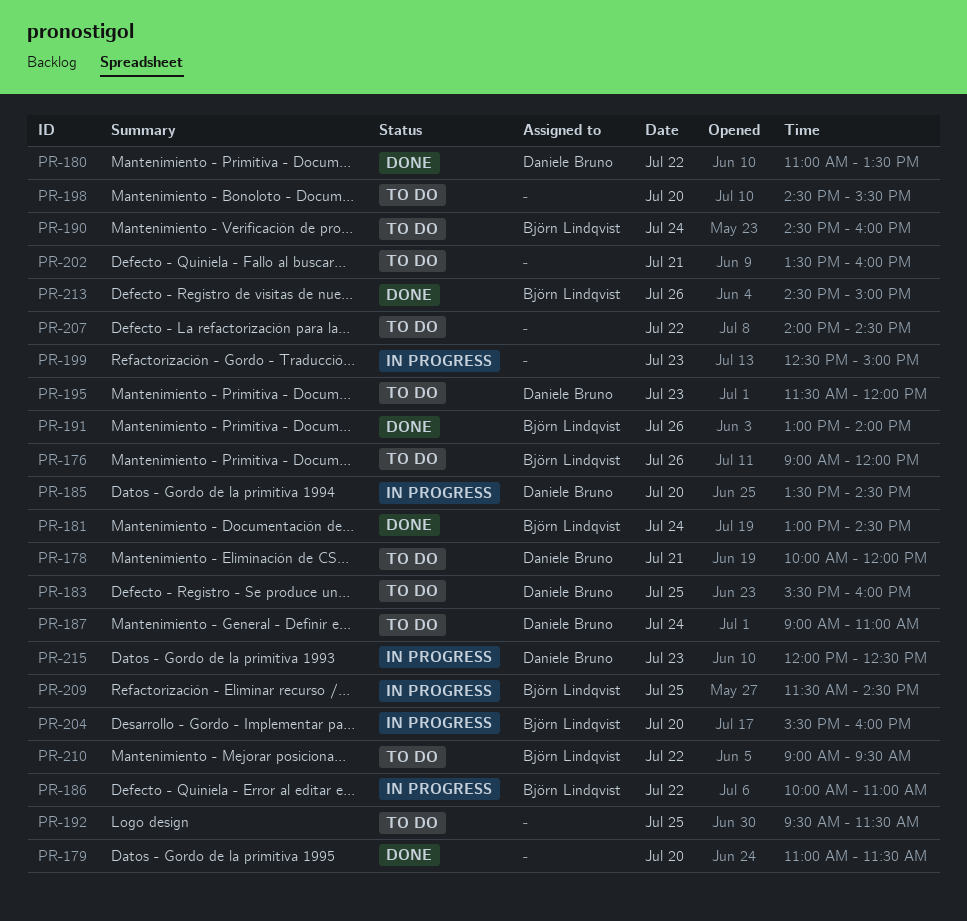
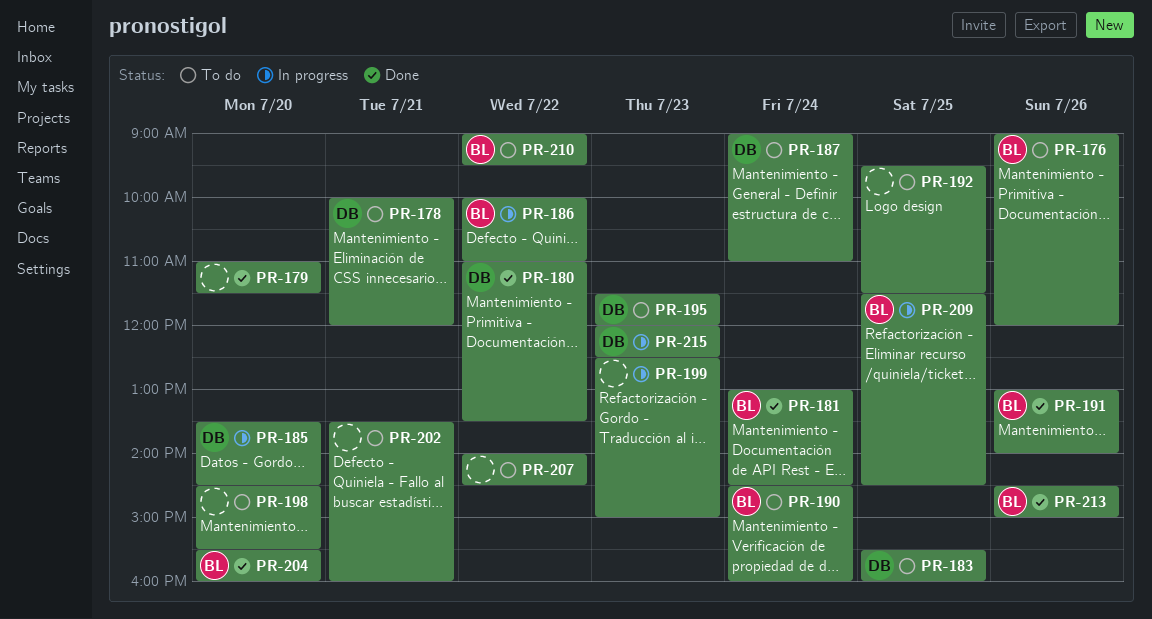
PR-204, status: In progress -> Done

